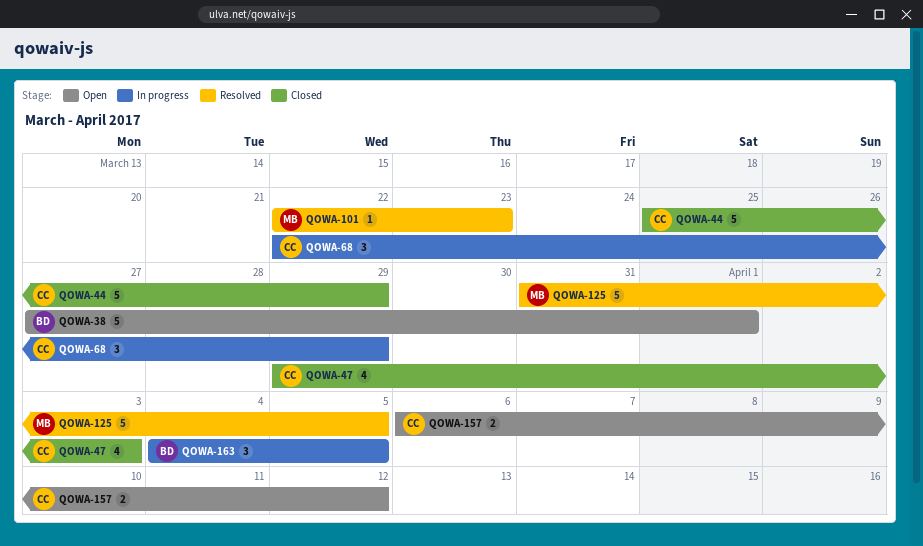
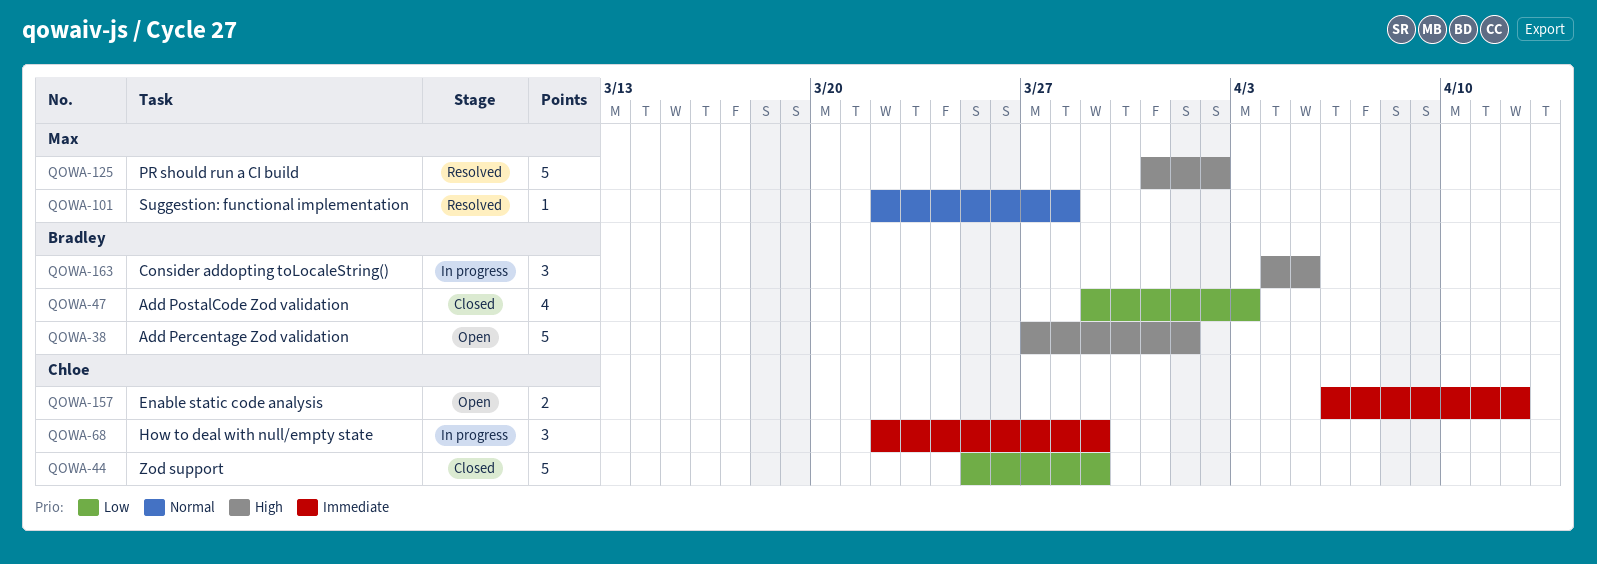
QOWA-47, owner: Chloe -> Bradley
QOWA-101, due: Mar 23 -> Mar 28
QOWA-125, due: Apr 5 -> Apr 2

